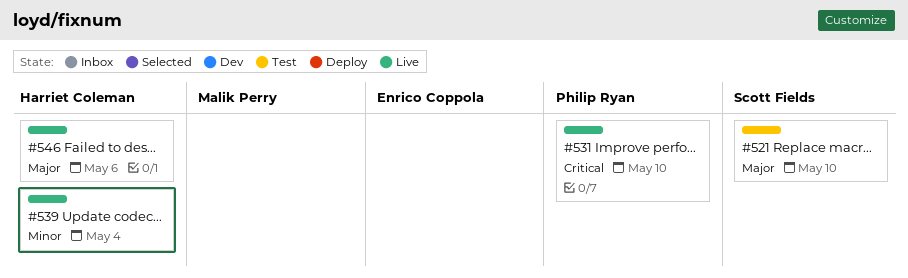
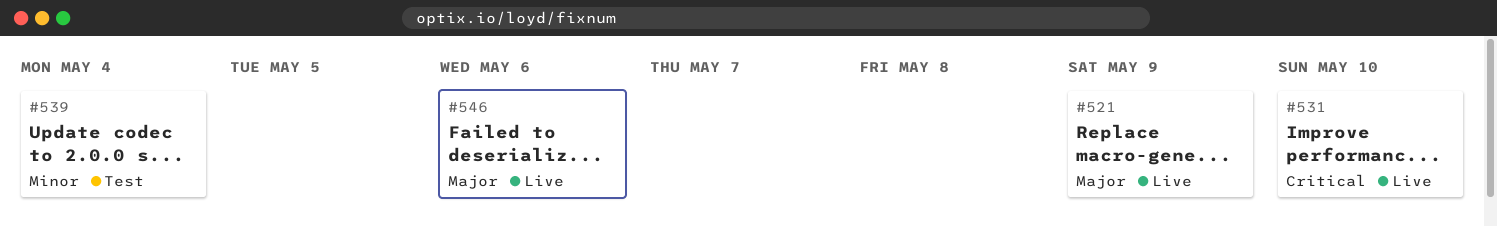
#521, status: Test -> Live
#521, due: May 10 -> May 9
#539, status: Live -> Test

